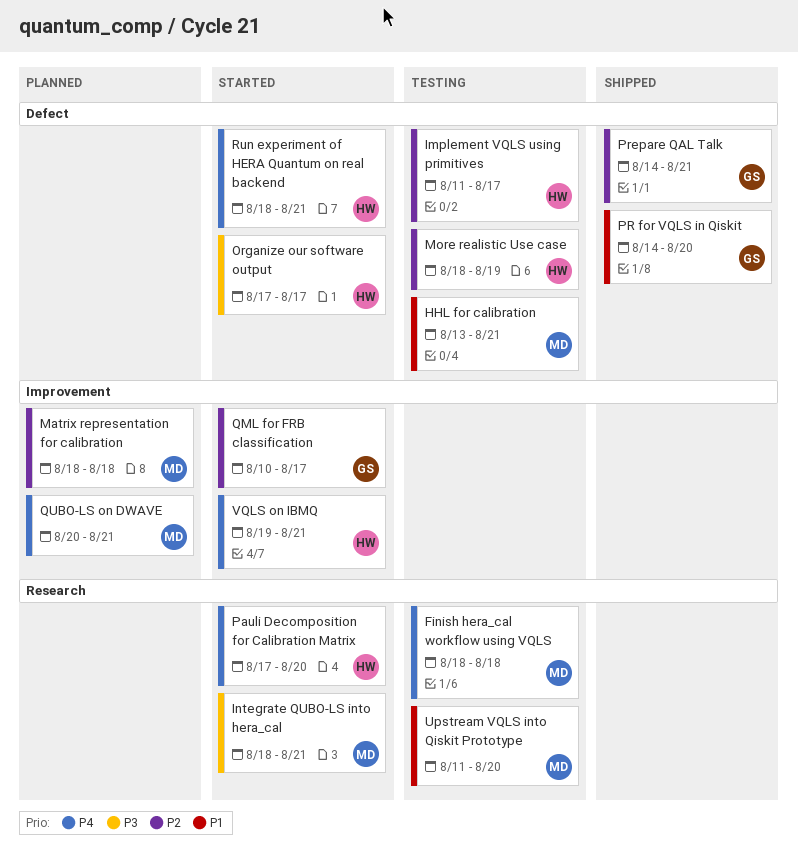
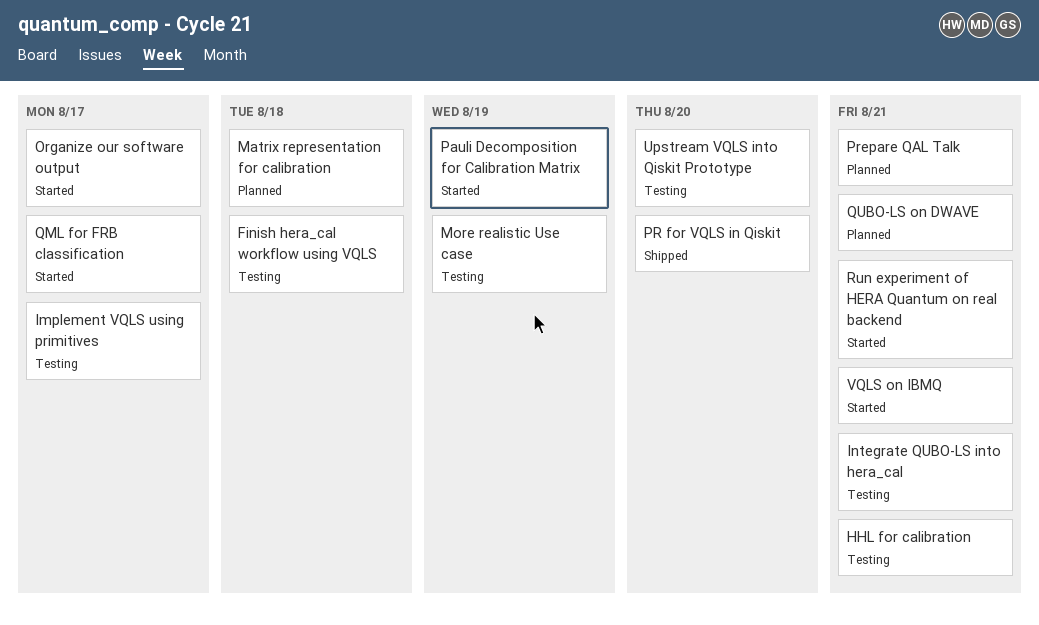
Integrate QUBO-LS into hera_cal, status: Started -> Testing
Pauli Decomposition for Calibration Matrix, due: Aug 20 -> Aug 19
Prepare QAL Talk, status: Shipped -> Planned

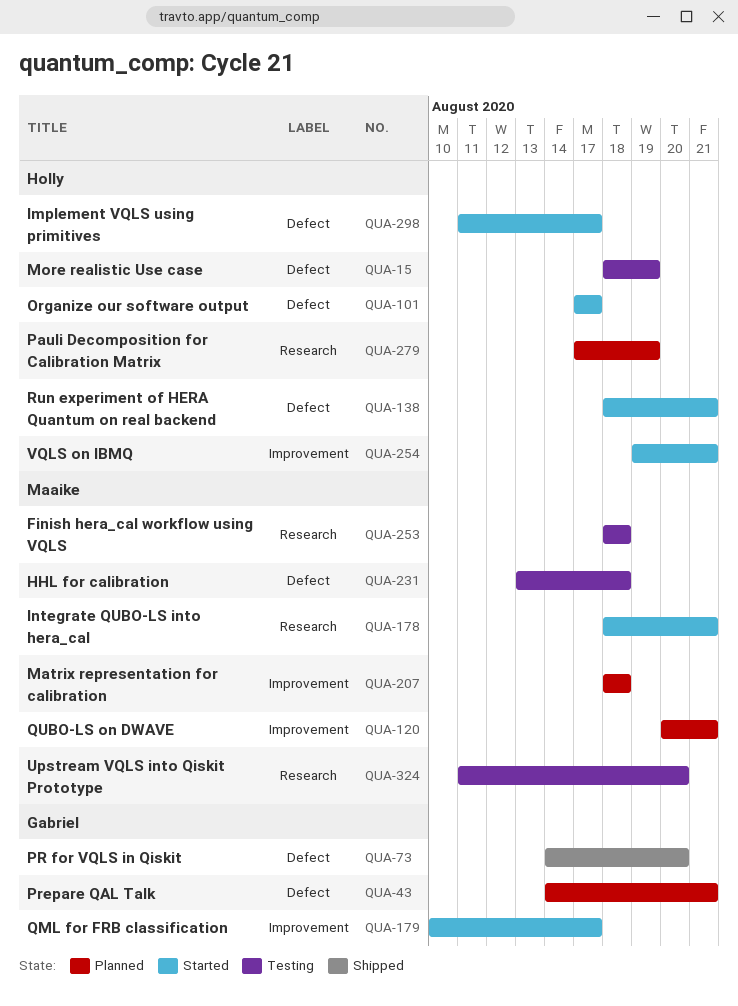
HHL for calibration, due: Aug 21 -> Aug 18
Implement VQLS using primitives, status: Testing -> Started
Integrate QUBO-LS into hera_cal, status: Testing -> Started
Pauli Decomposition for Calibration Matrix, status: Started -> Planned

